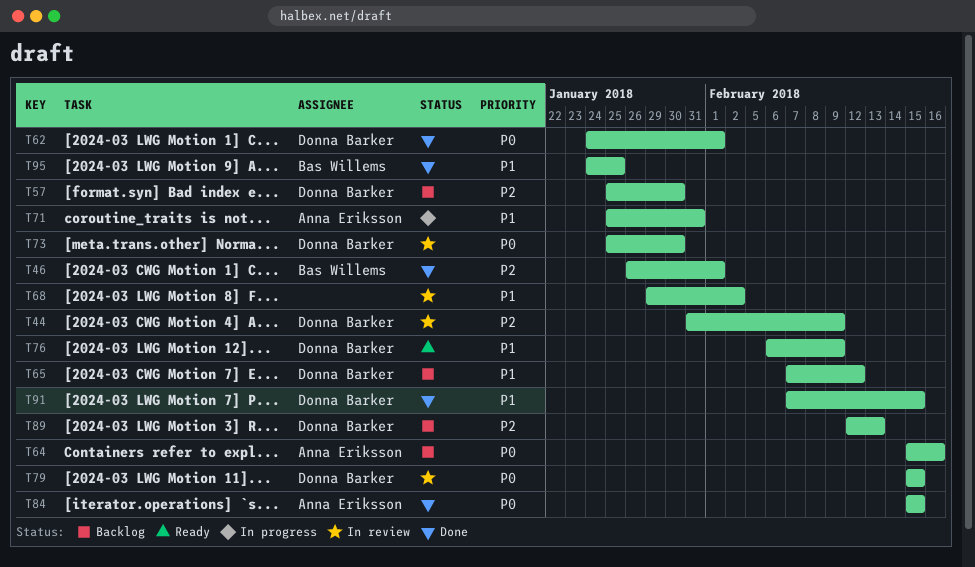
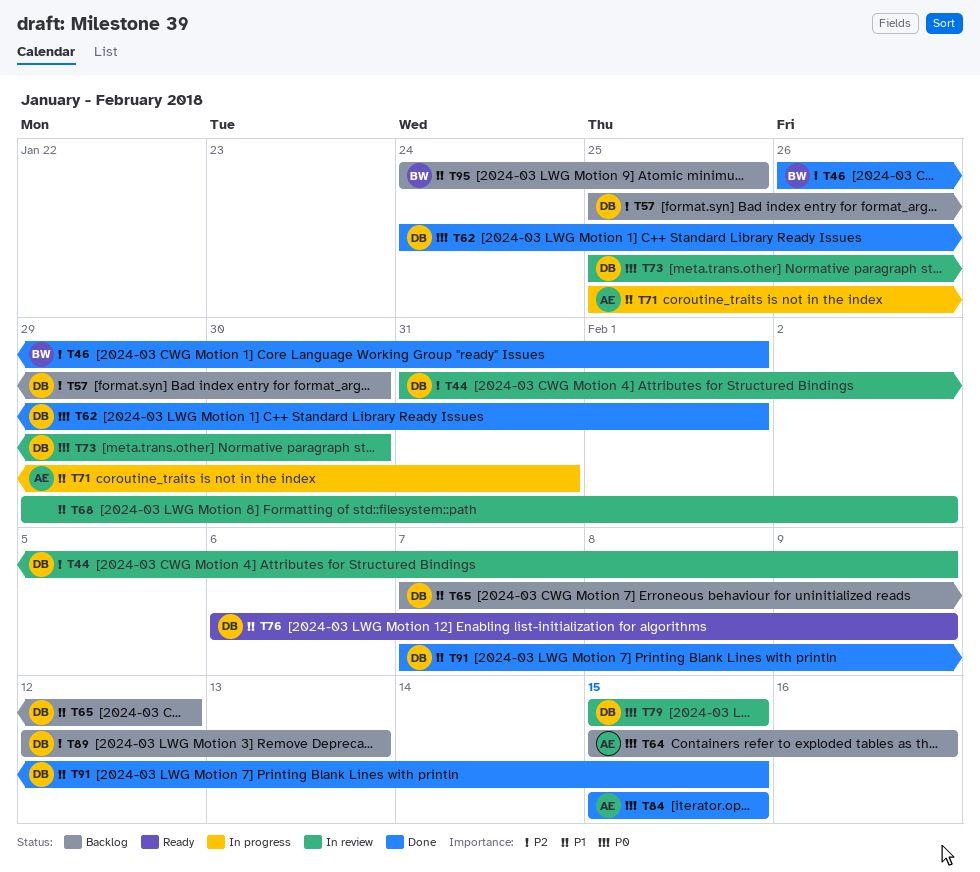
T95, status: Done -> Backlog

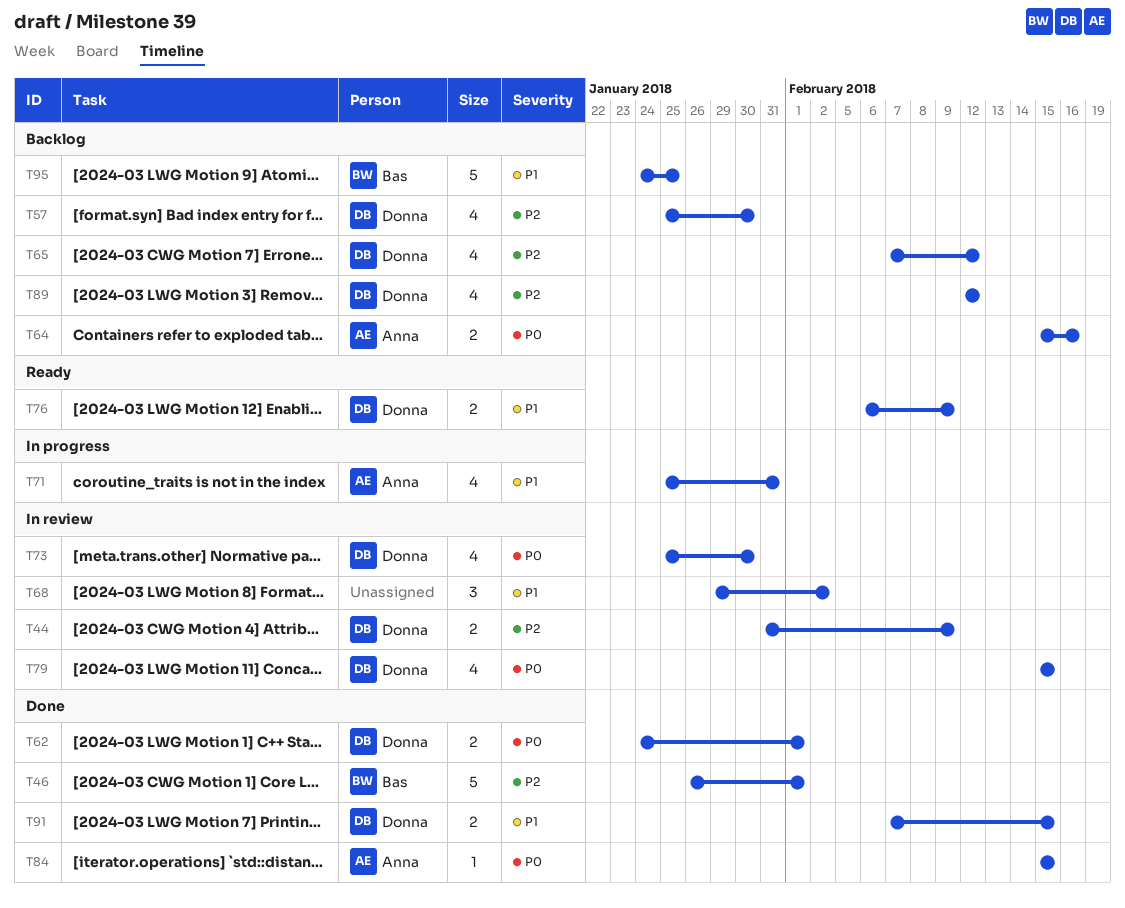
T65, priority: P1 -> P2
T89, due: Feb 13 -> Feb 12

